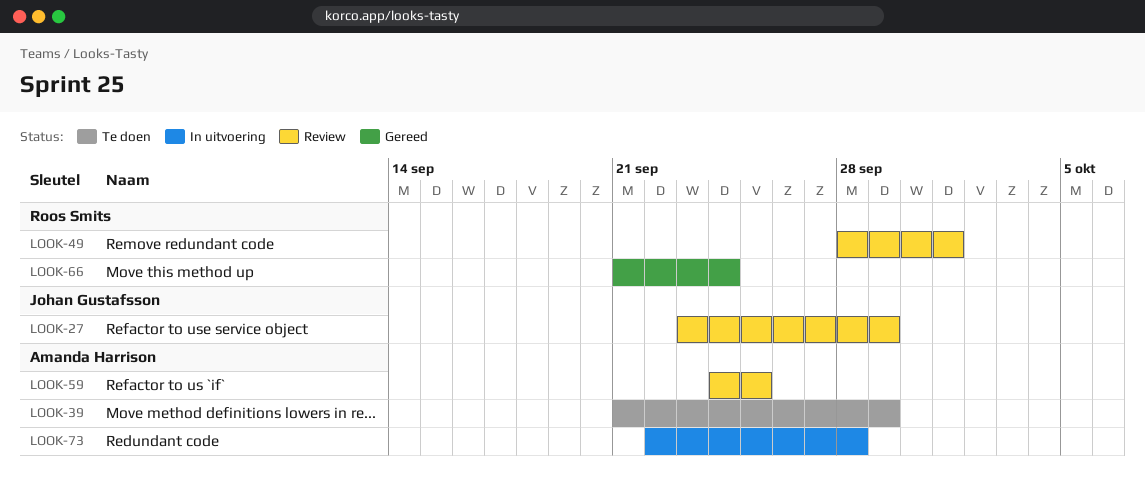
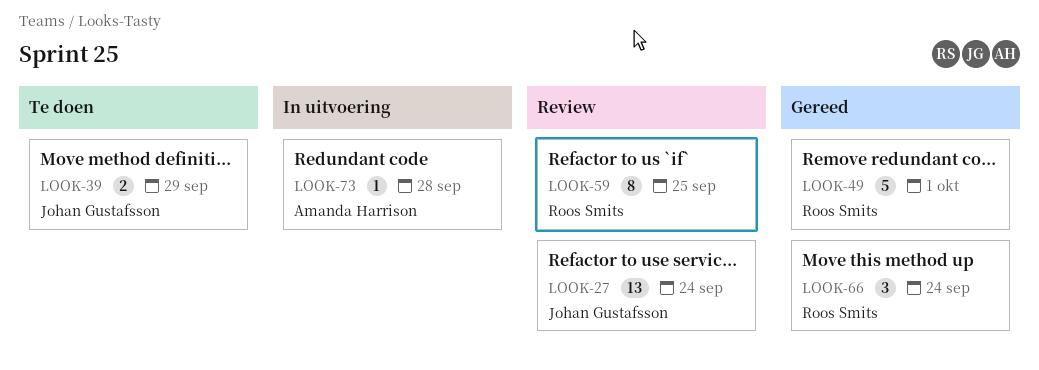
LOOK-27, due: Sep 29 -> Sep 24
LOOK-39, owner: Amanda Harrison -> Johan Gustafsson
LOOK-49, status: Review -> Gereed
LOOK-59, owner: Amanda Harrison -> Roos Smits

